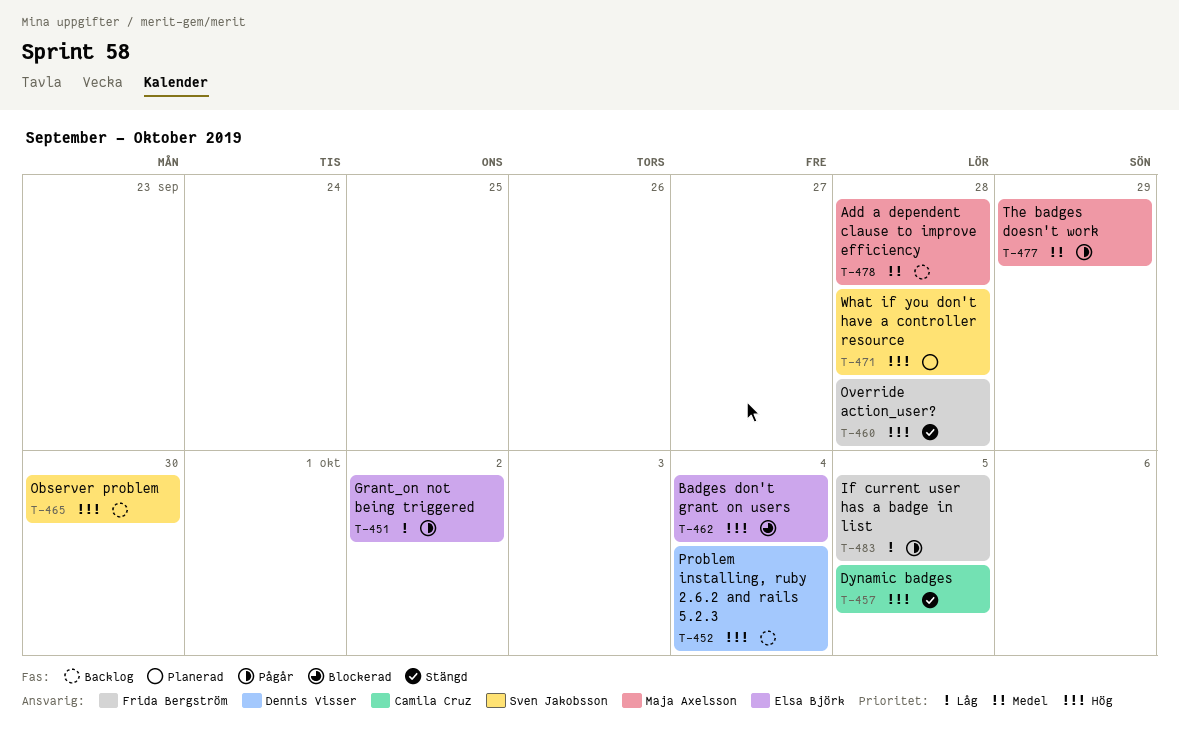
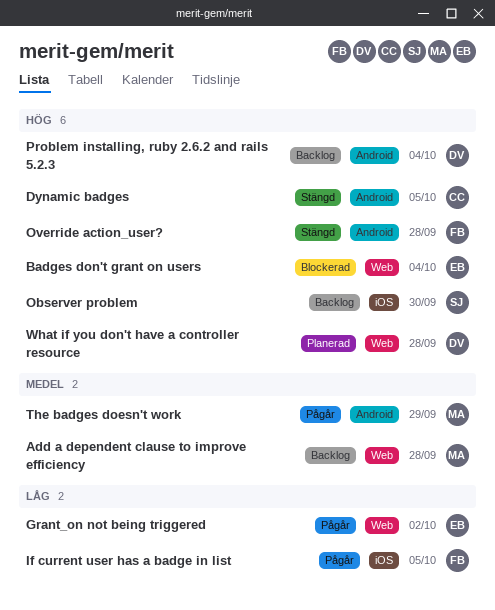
What if you don't have a controller resource, owner: Sven Jakobsson -> Dennis Visser

